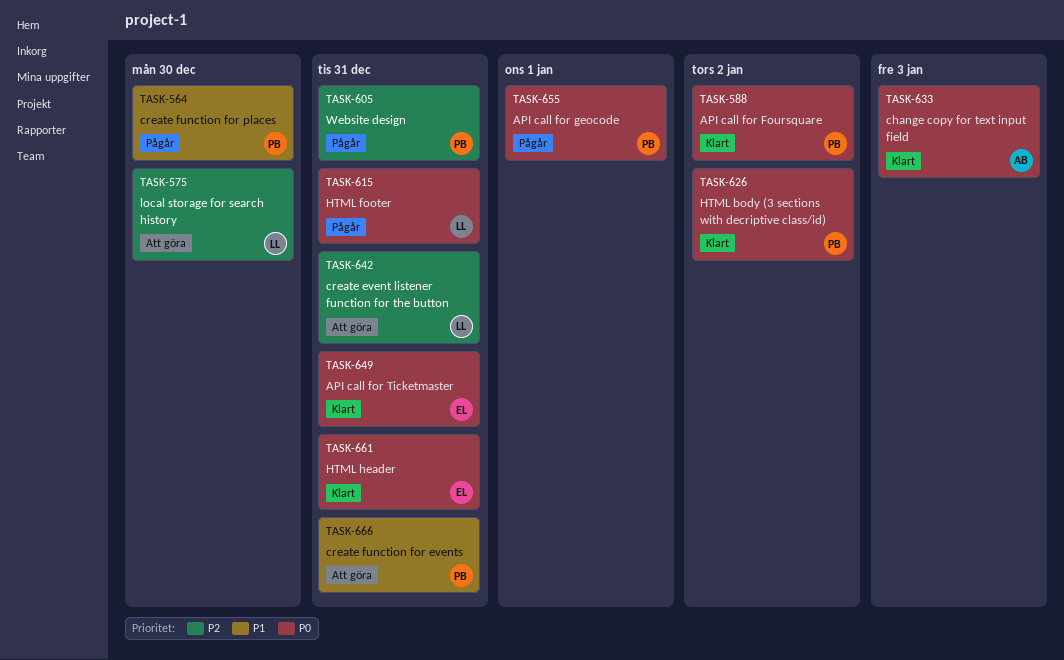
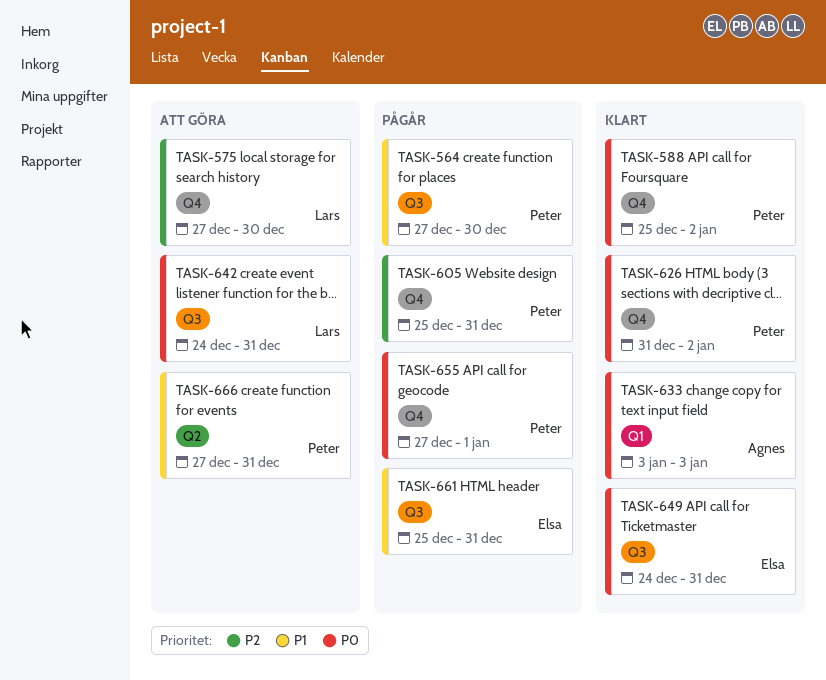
TASK-615: present -> none
TASK-642, priority: P2 -> P0
TASK-661, status: Klart -> Pågår
TASK-661, priority: P0 -> P1

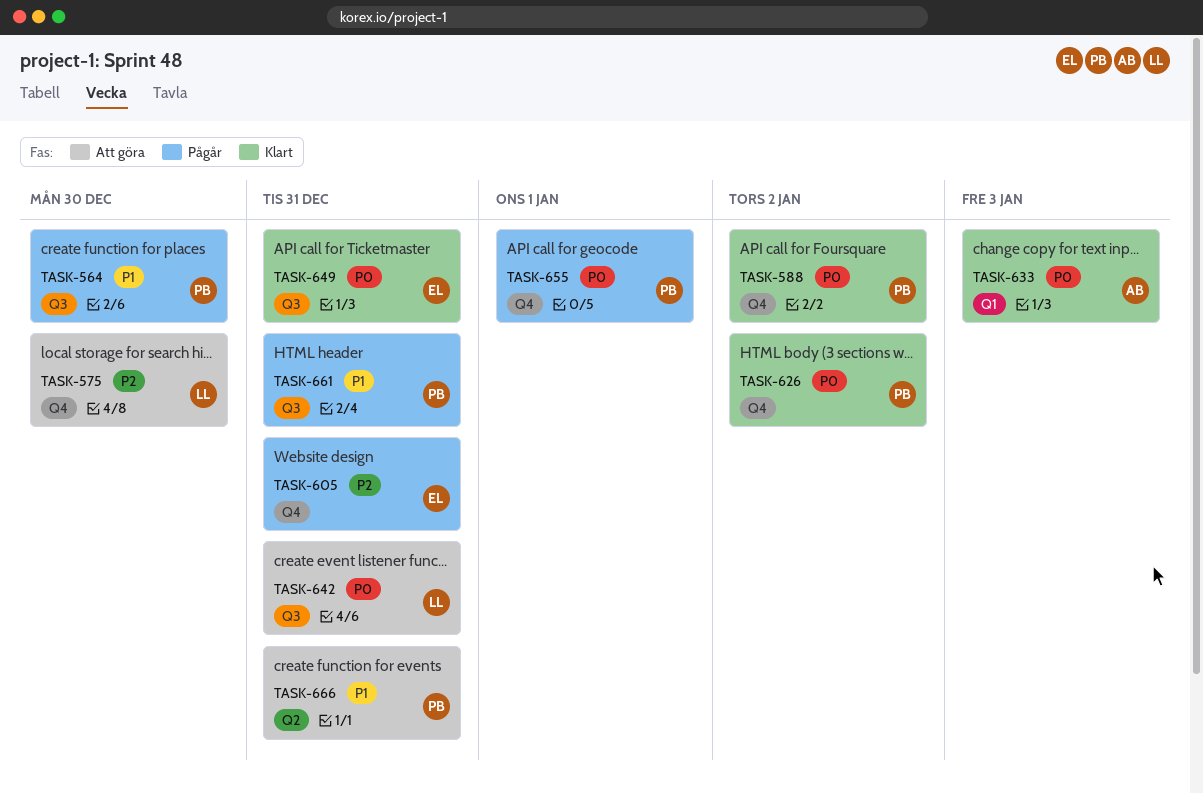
TASK-605, owner: Peter -> Elsa
TASK-661, owner: Elsa -> Peter

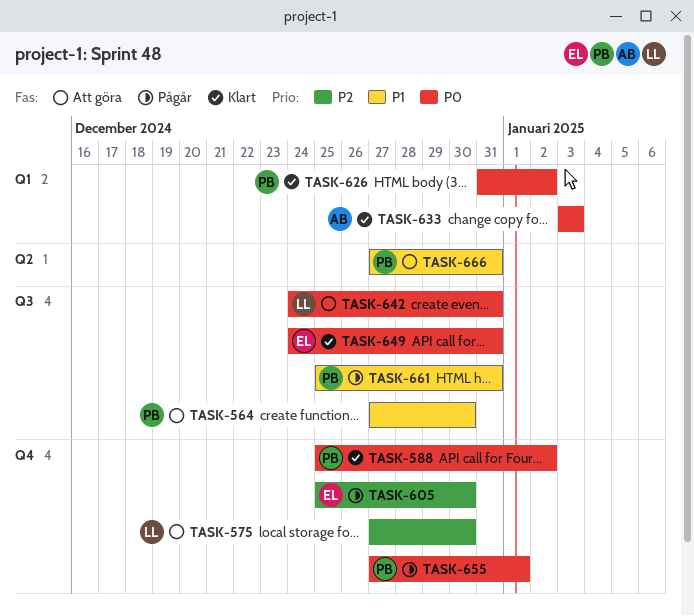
TASK-564, status: Pågår -> Att göra
TASK-605, due: Dec 31 -> Dec 30
TASK-626, label: Q4 -> Q1

